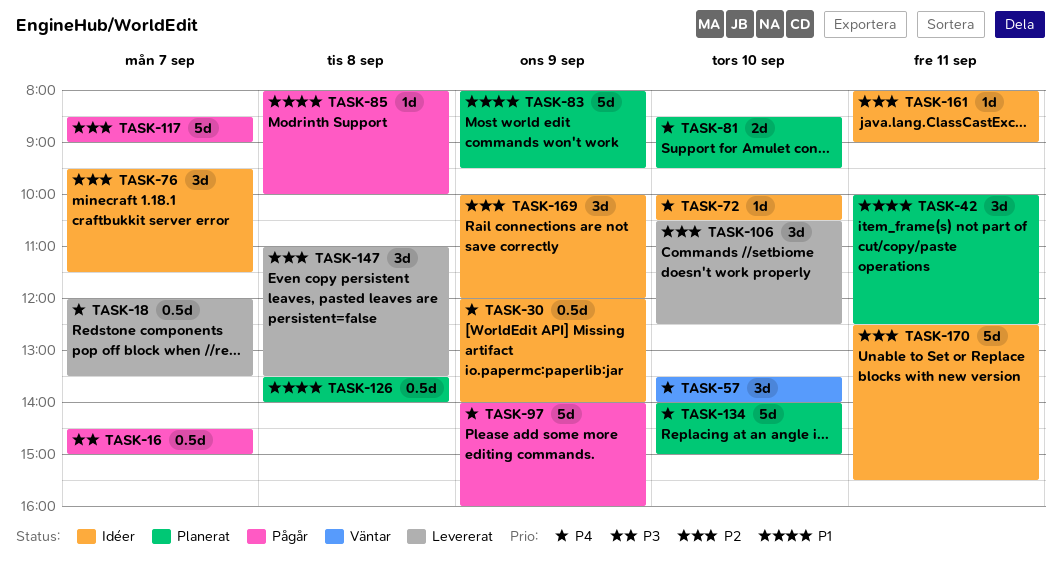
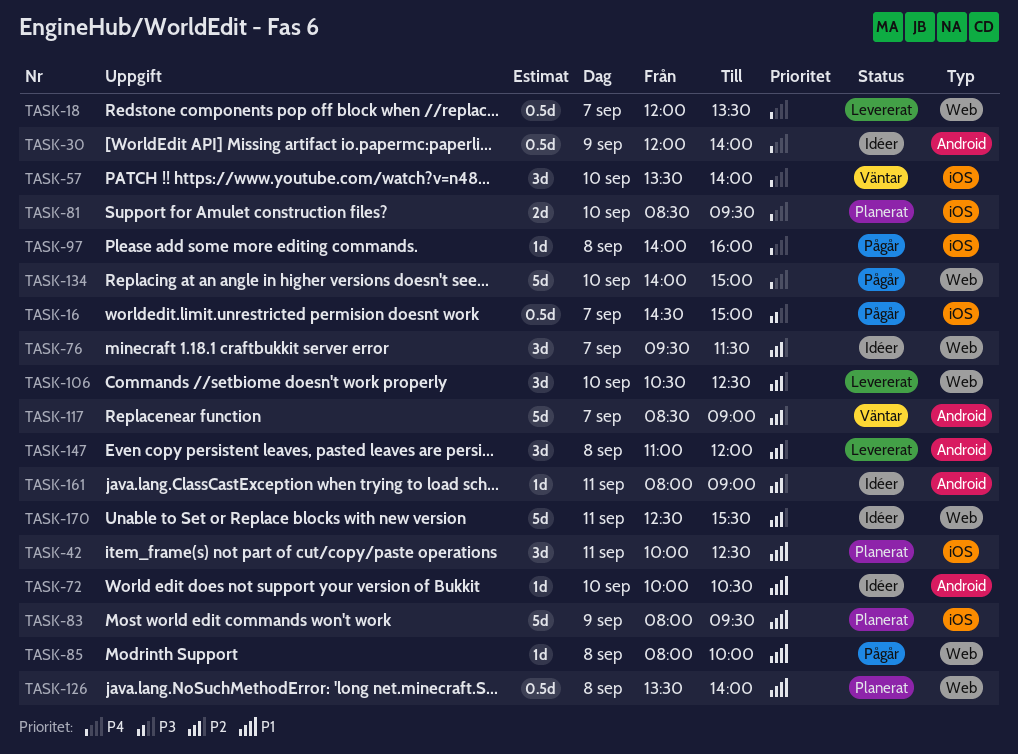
TASK-72, priority: P4 -> P1
TASK-97, estimate: 5d -> 1d
TASK-97, day: Sep 9 -> Sep 8
TASK-117, status: Pågår -> Väntar
TASK-134, status: Planerat -> Pågår
TASK-147, ends: 13:30 -> 12:00
TASK-169: present -> none

